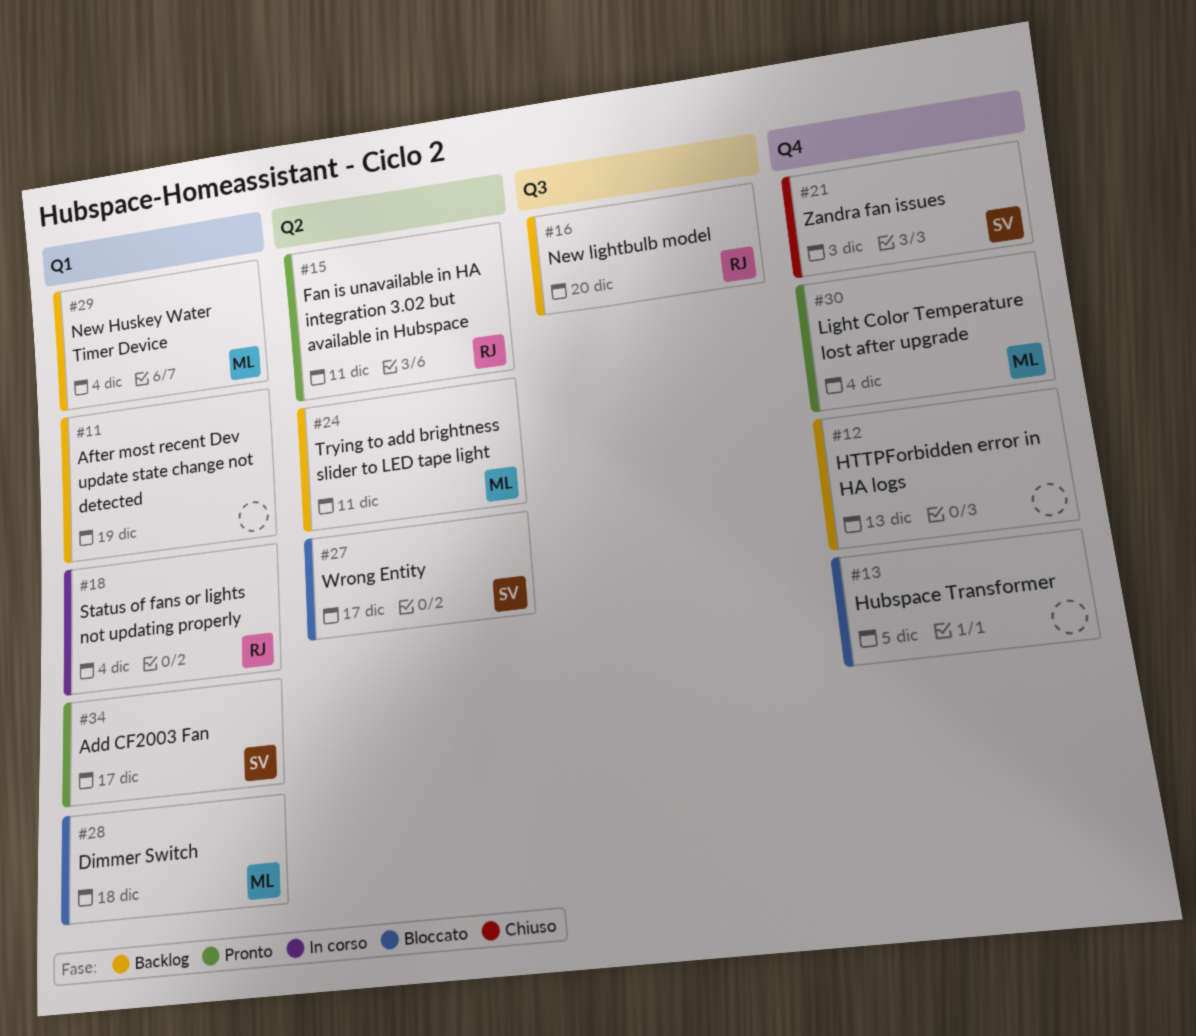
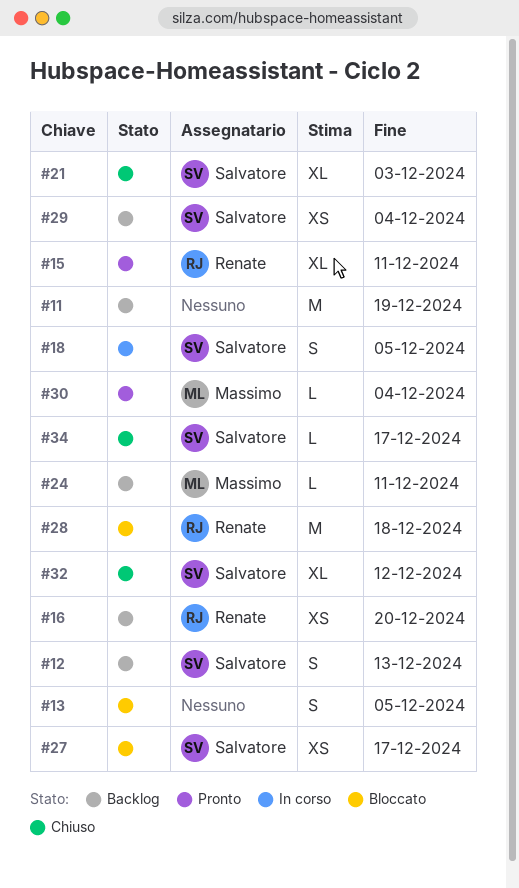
#12, owner: none -> Salvatore
#18, owner: Renate -> Salvatore
#18, due: Dec 4 -> Dec 5
#28, owner: Massimo -> Renate
#29, owner: Massimo -> Salvatore
#32: none -> present
#34, status: Pronto -> Chiuso

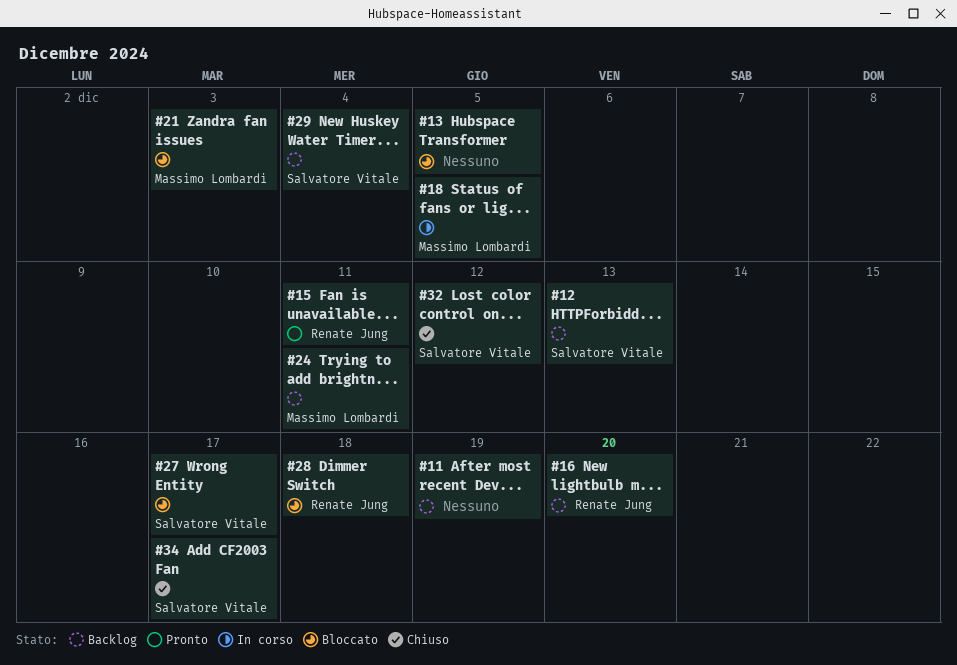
#18, owner: Salvatore Vitale -> Massimo Lombardi
#21, status: Chiuso -> Bloccato
#21, owner: Salvatore Vitale -> Massimo Lombardi
#30: present -> none

